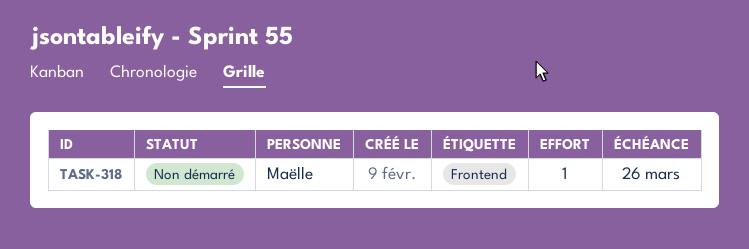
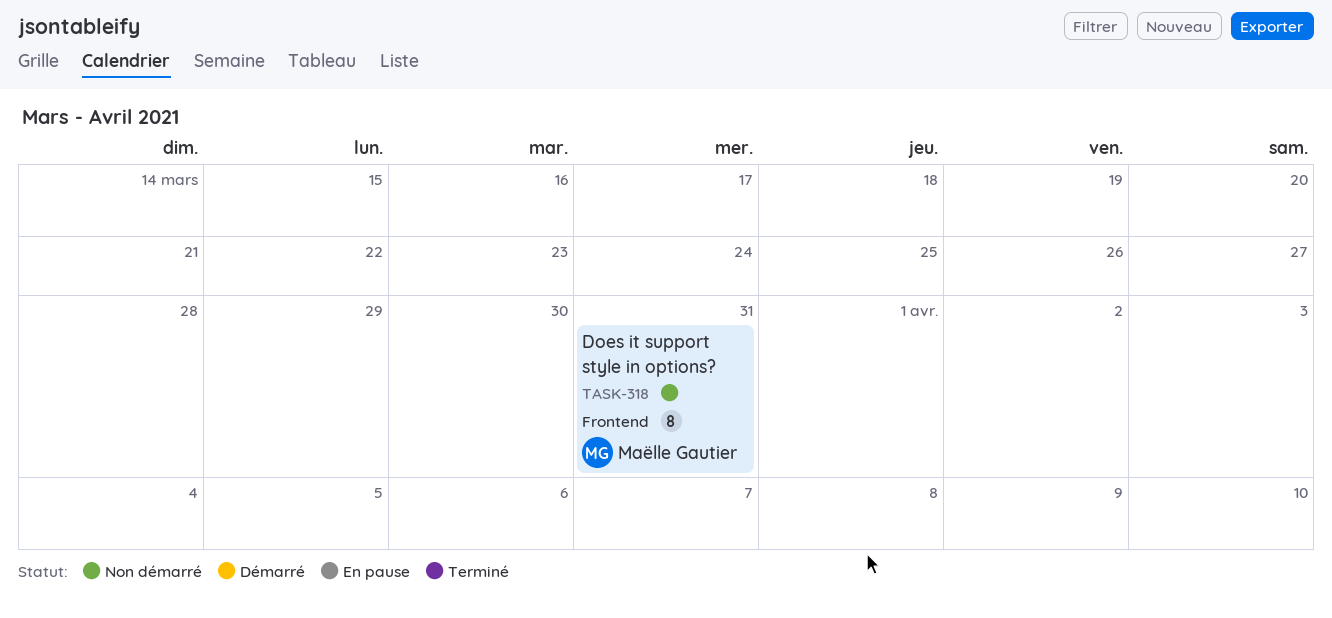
TASK-318, estimate: 1 -> 8
TASK-318, due: Mar 26 -> Mar 31

